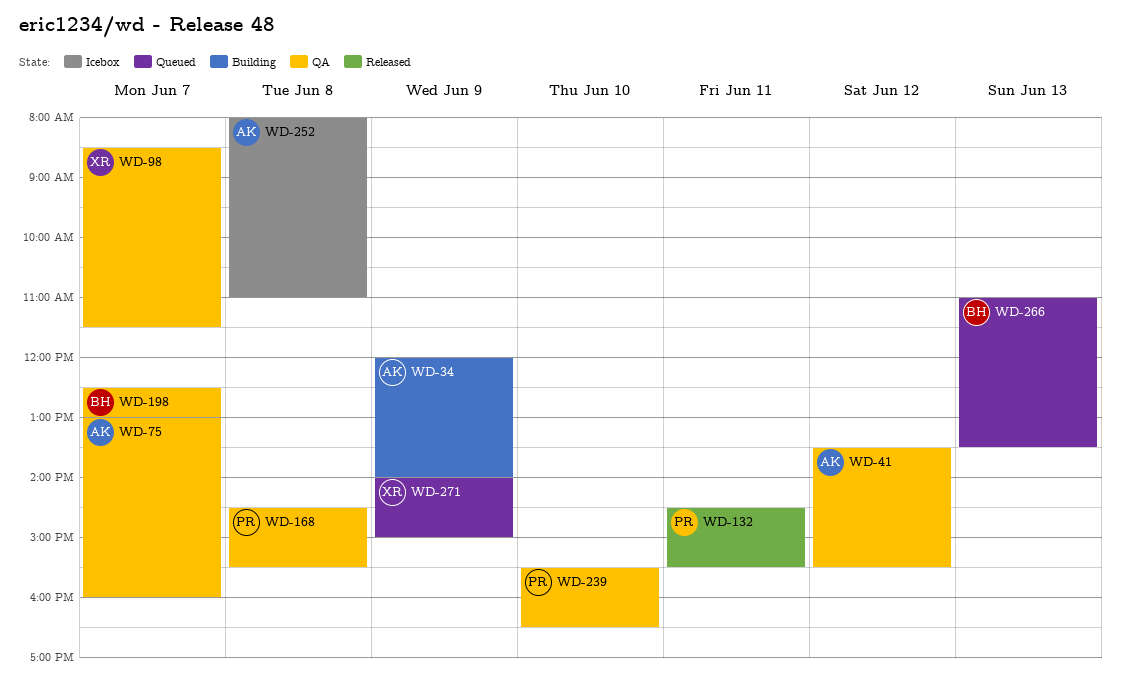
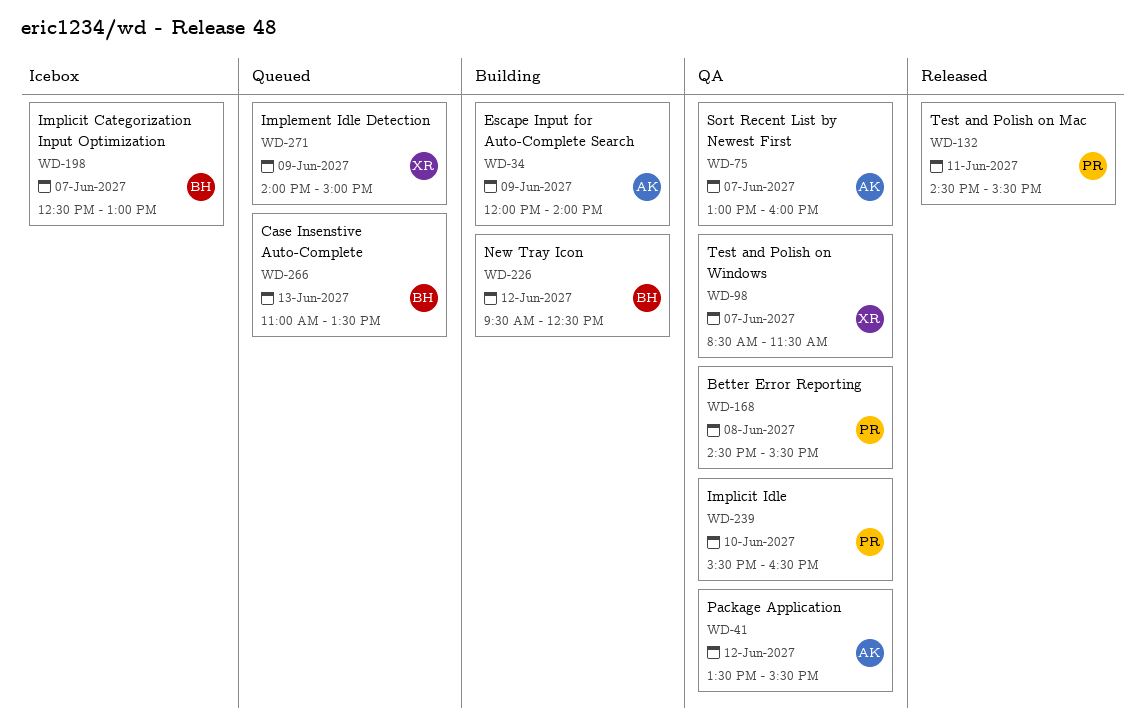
WD-198, status: QA -> Icebox
WD-226: none -> present
WD-252: present -> none

